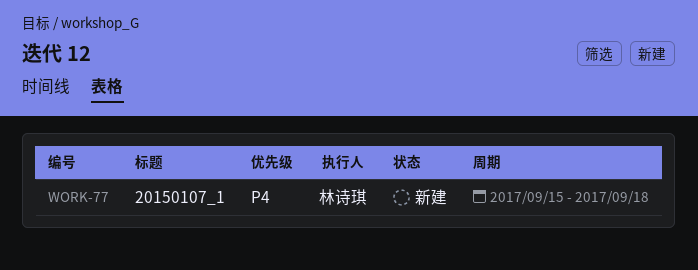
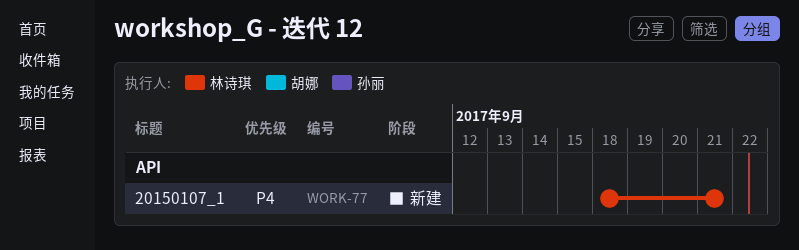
WORK-77, start: Sep 15 -> Sep 18
WORK-77, due: Sep 18 -> Sep 21

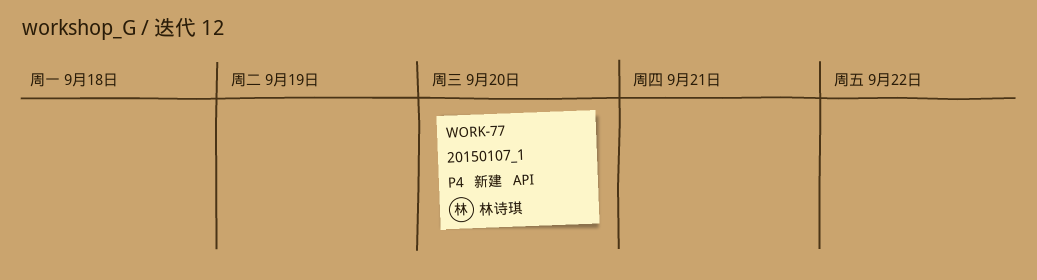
WORK-77, due: Sep 21 -> Sep 20

